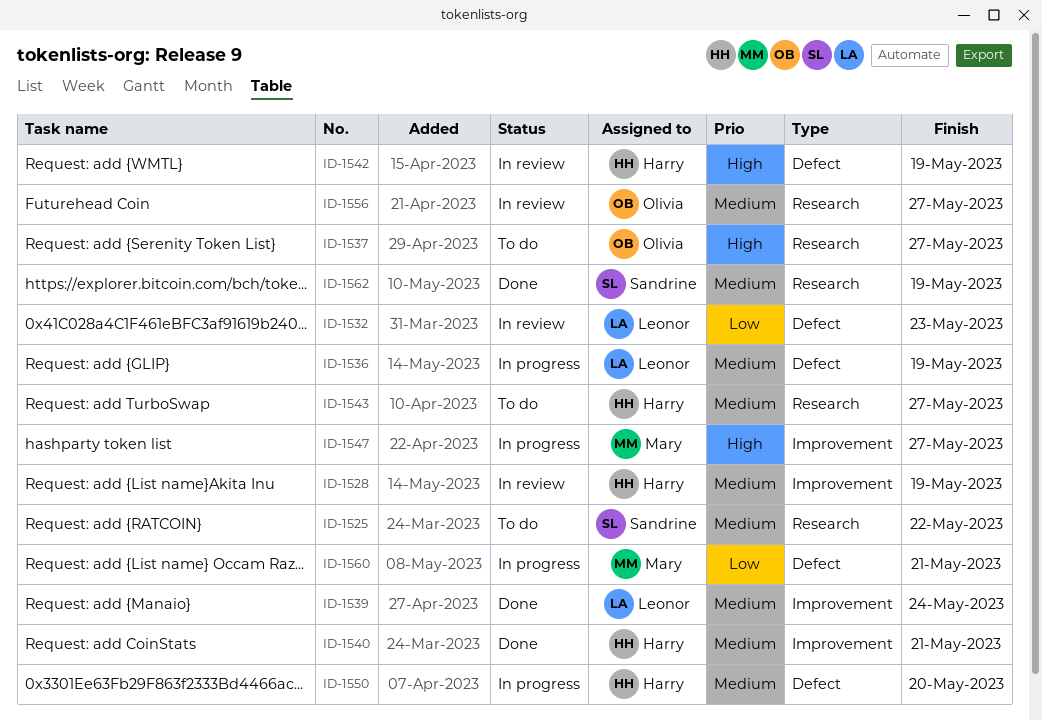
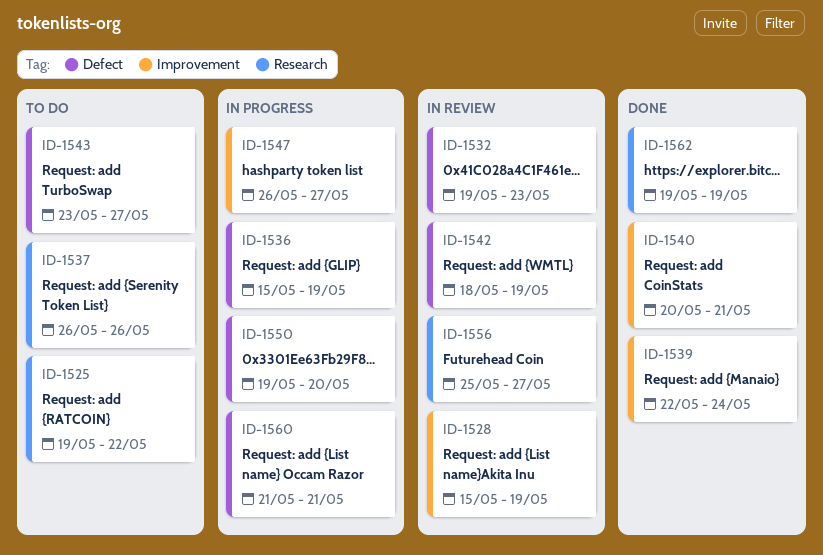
ID-1537, due: May 27 -> May 26
ID-1543, label: Research -> Defect

